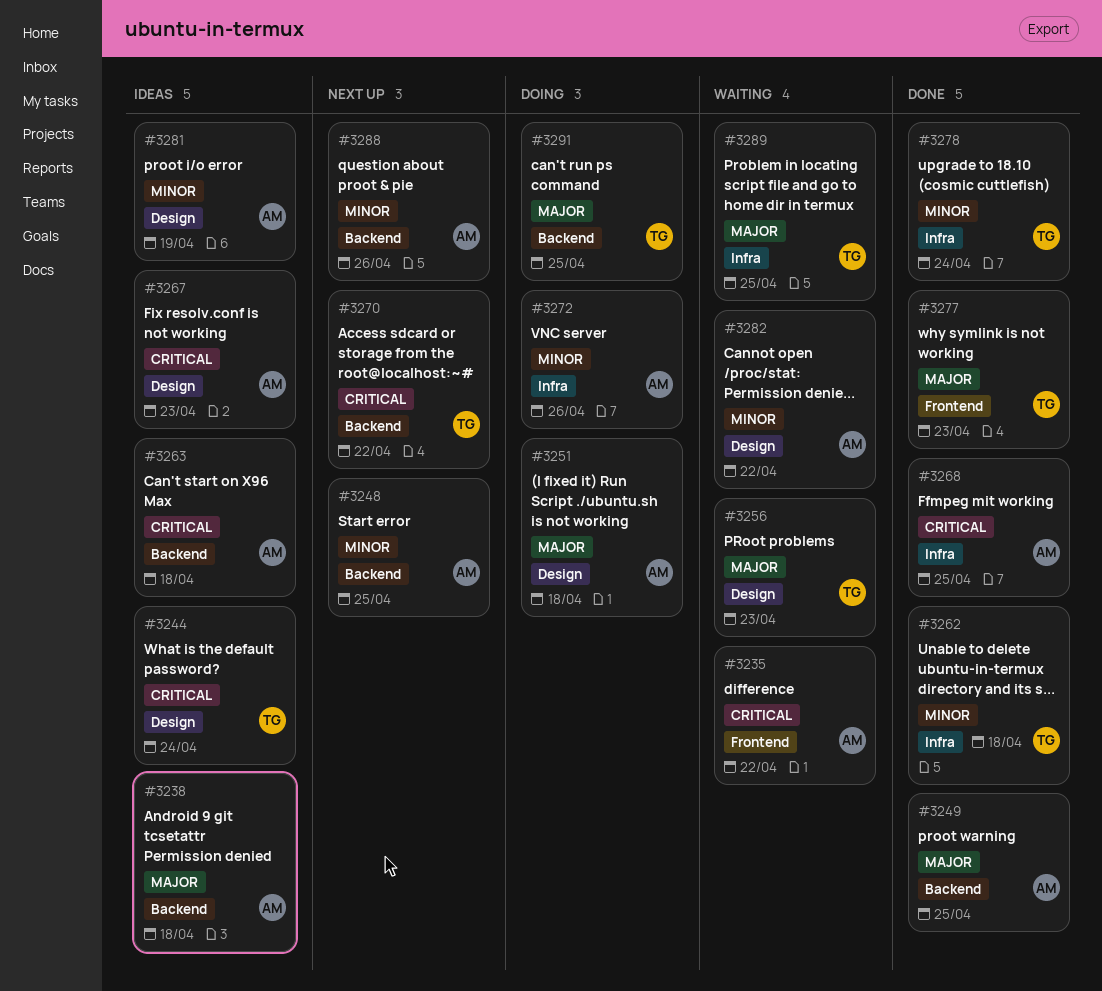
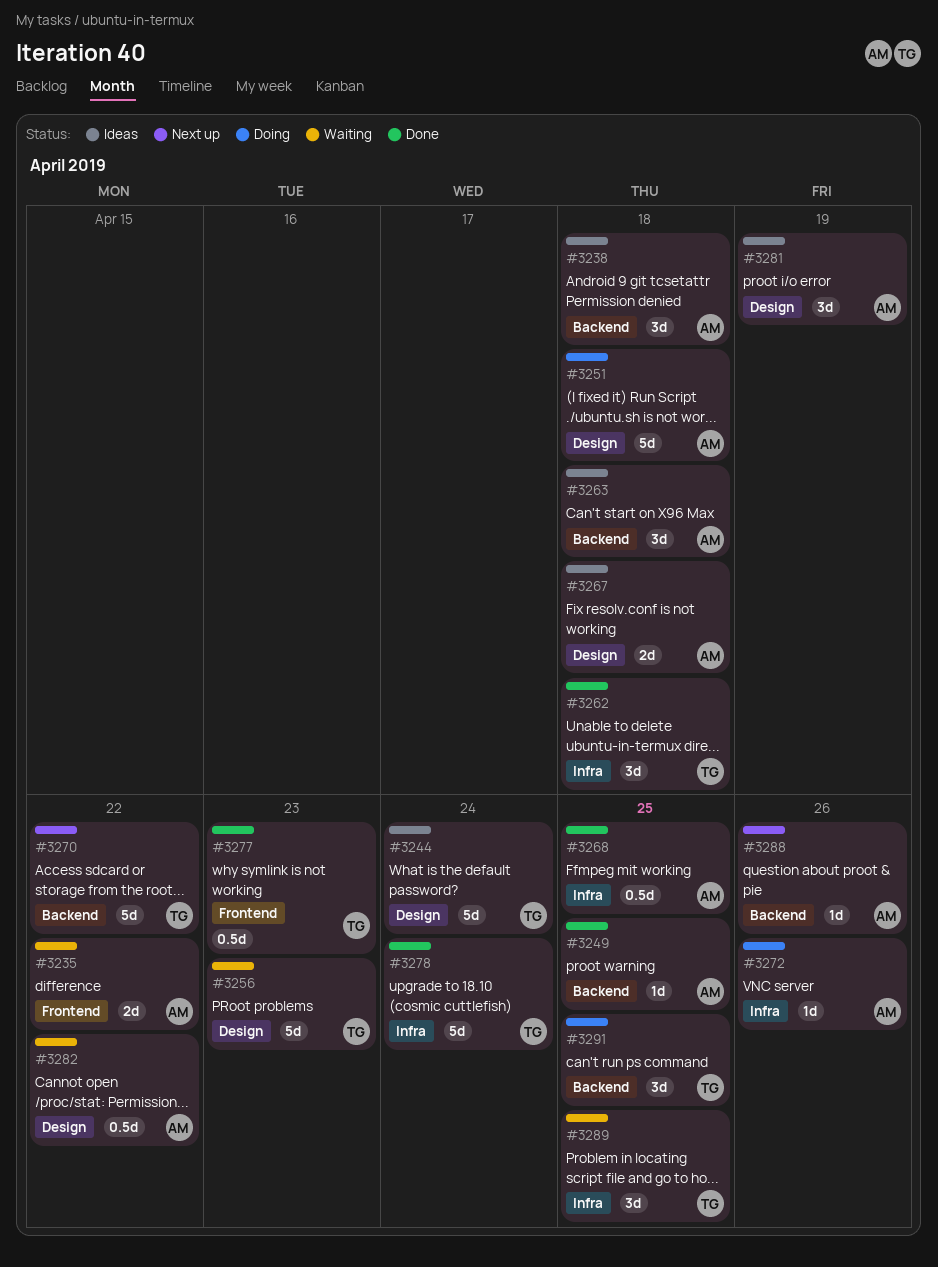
#3248: present -> none
#3267, due: Apr 23 -> Apr 18

